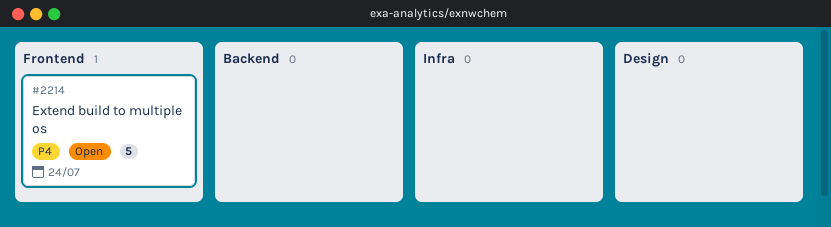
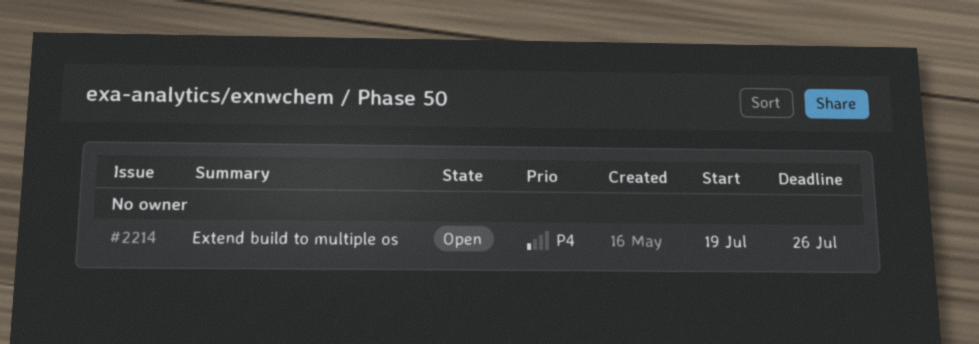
#2214, due: Jul 24 -> Jul 26

